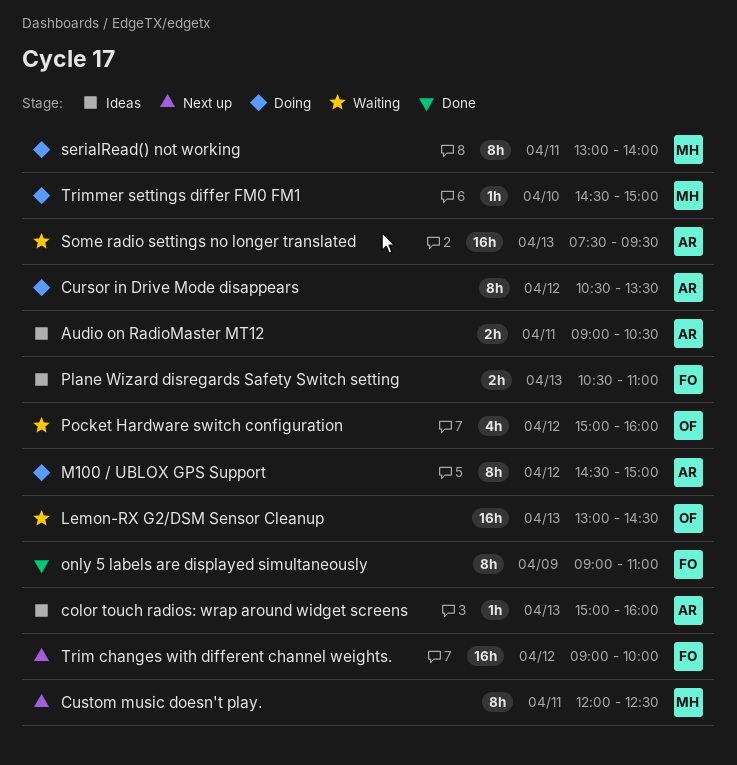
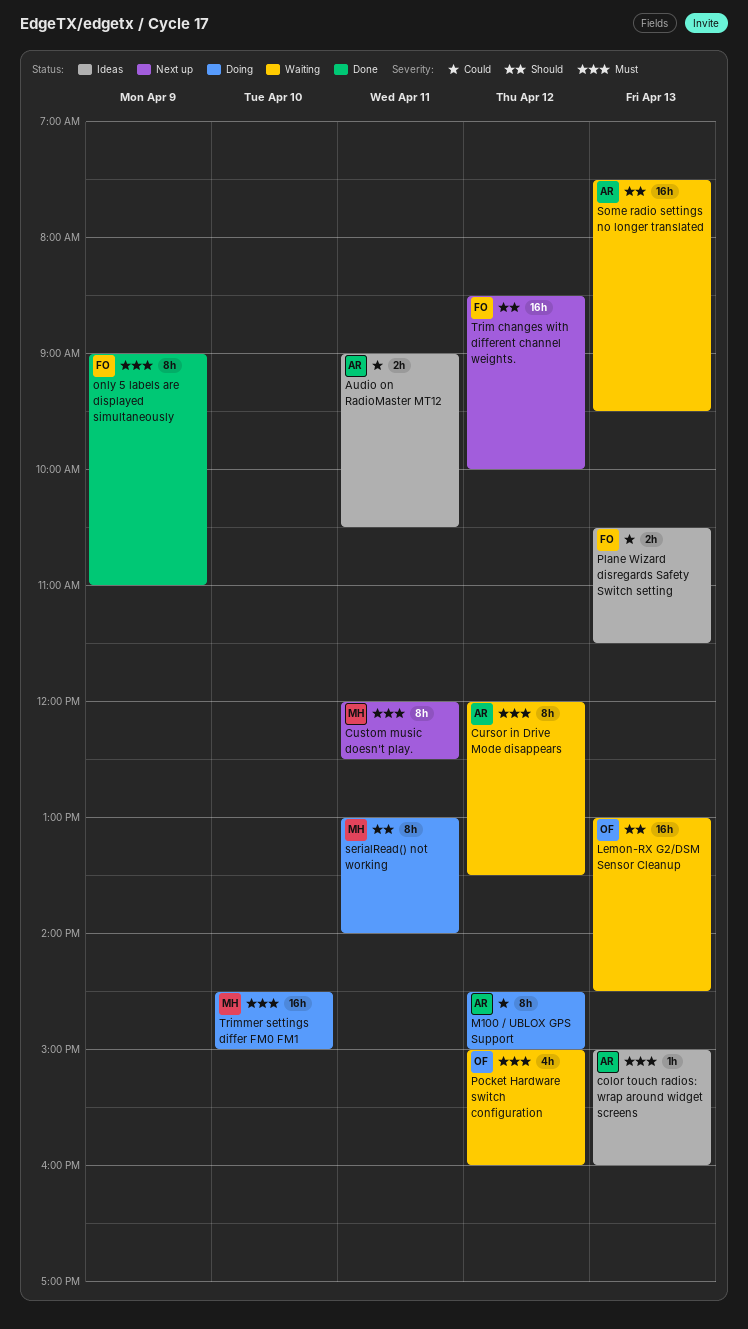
Cursor in Drive Mode disappears, status: Doing -> Waiting
Cursor in Drive Mode disappears, begins: 10:30 -> 12:00
Plane Wizard disregards Safety Switch setting, ends: 11:00 -> 11:30
Trim changes with different channel weights., begins: 09:00 -> 08:30
Trimmer settings differ FM0 FM1, estimate: 1h -> 16h

